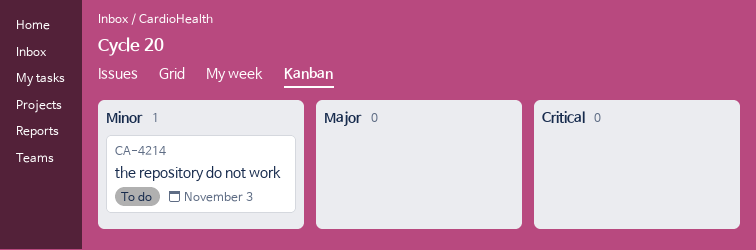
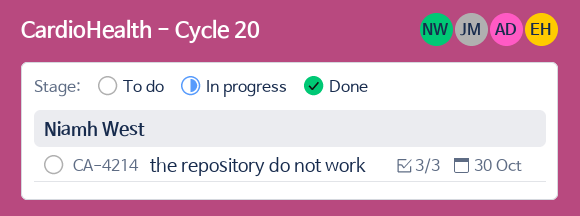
CA-4214, due: Nov 3 -> Oct 30

